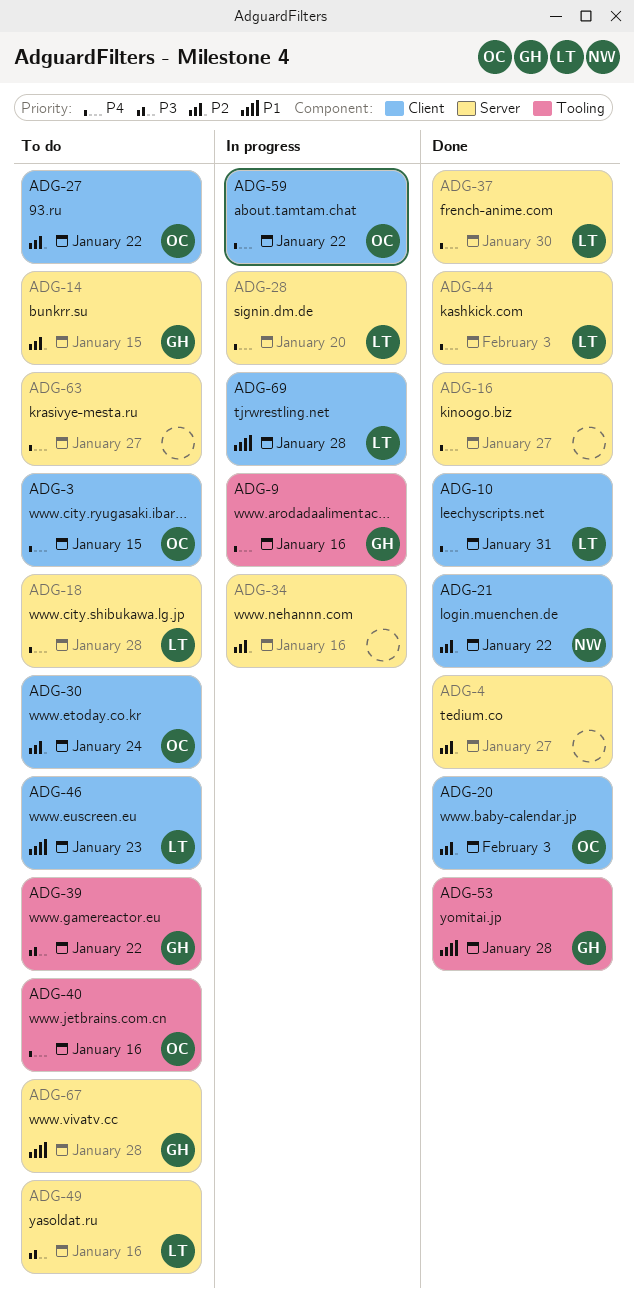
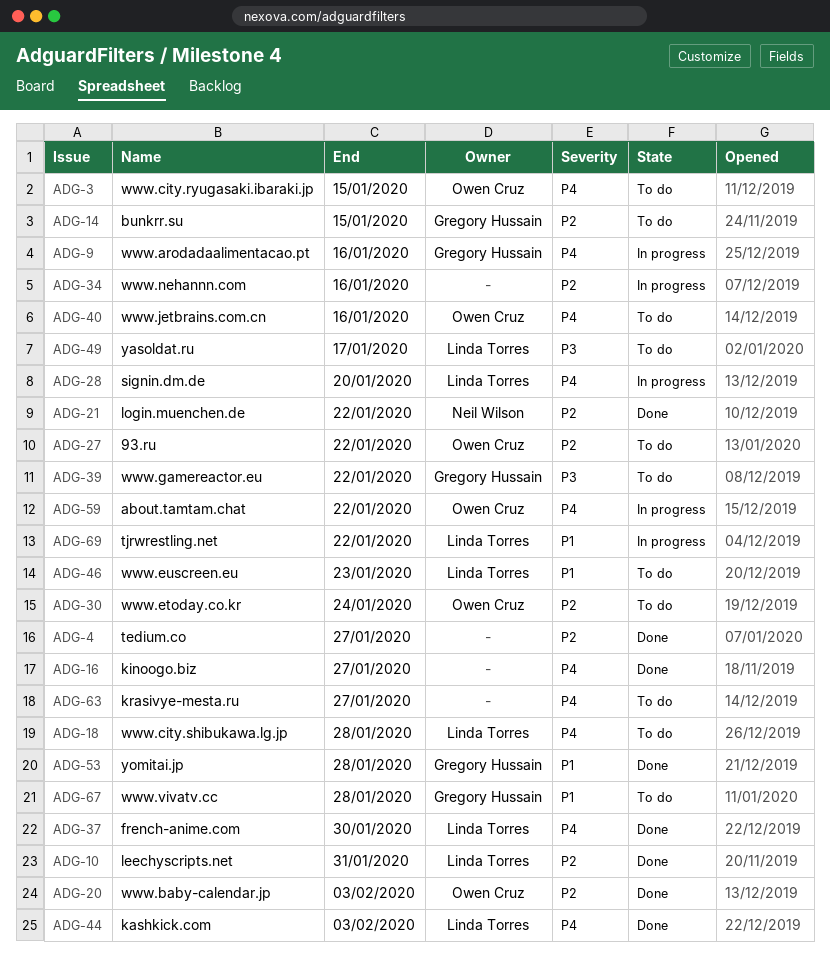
ADG-10, priority: P4 -> P2
ADG-49, due: Jan 16 -> Jan 17
ADG-69, due: Jan 28 -> Jan 22

